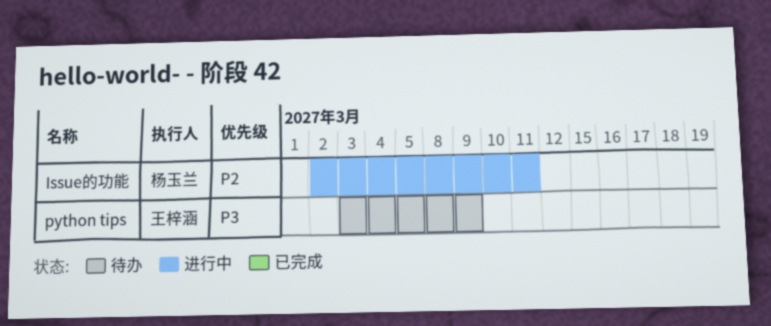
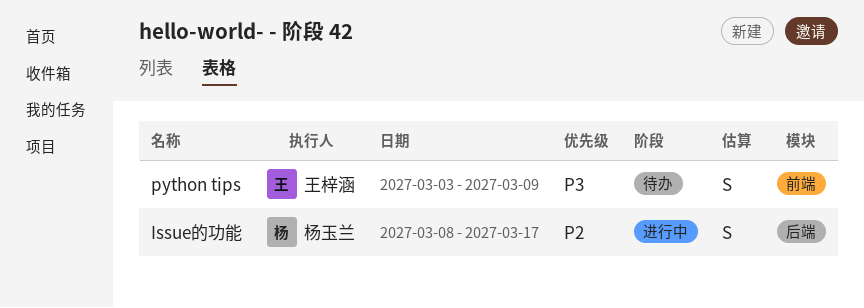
Issue的功能, start: Mar 2 -> Mar 8
Issue的功能, due: Mar 11 -> Mar 17

